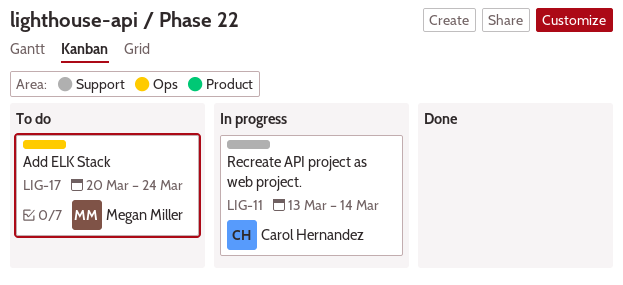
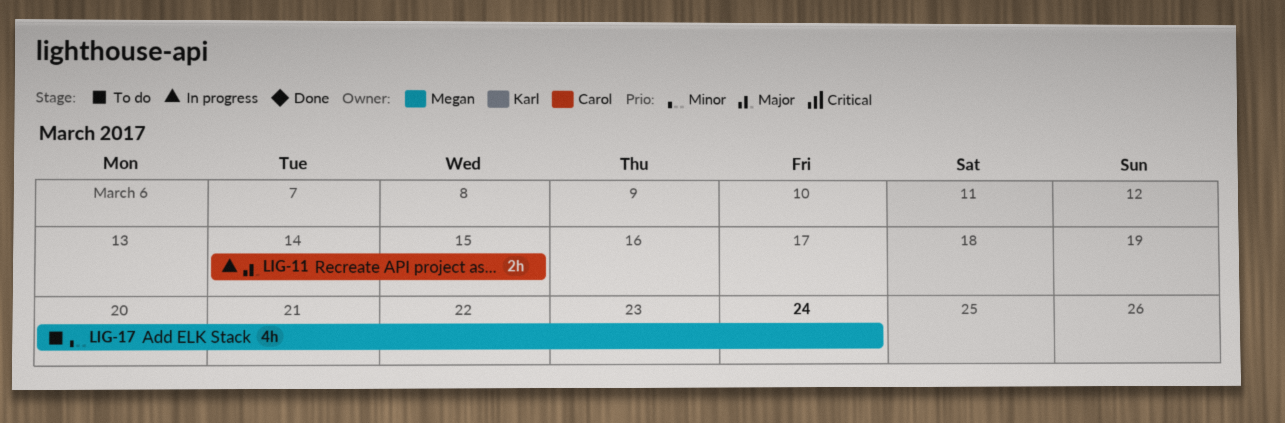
LIG-11, start: Mar 13 -> Mar 14
LIG-11, due: Mar 14 -> Mar 15

